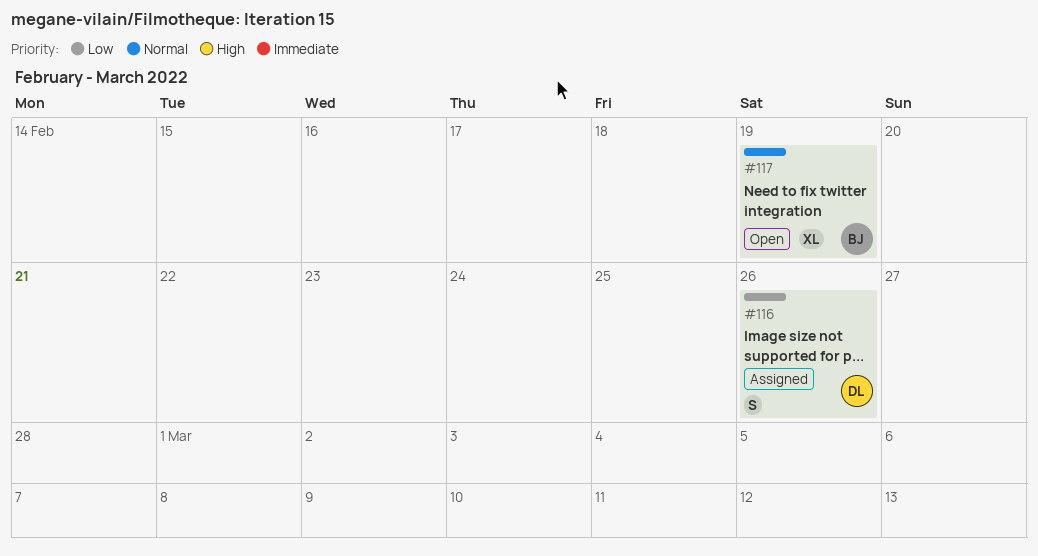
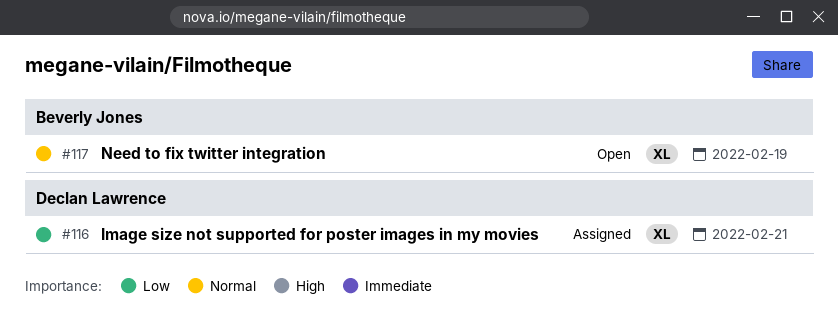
#116, estimate: S -> XL
#116, due: Feb 26 -> Feb 21

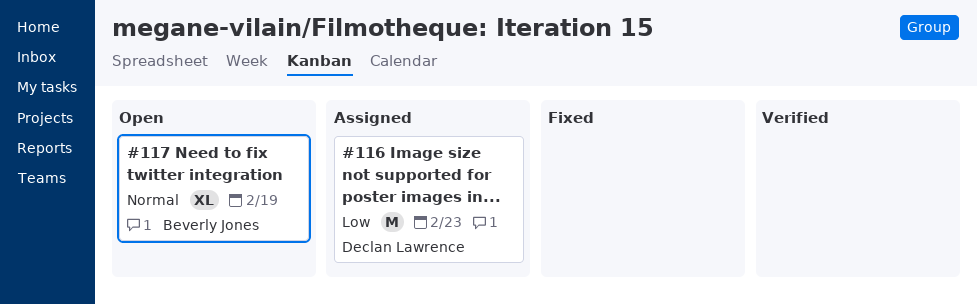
#116, estimate: XL -> M
#116, due: Feb 21 -> Feb 23

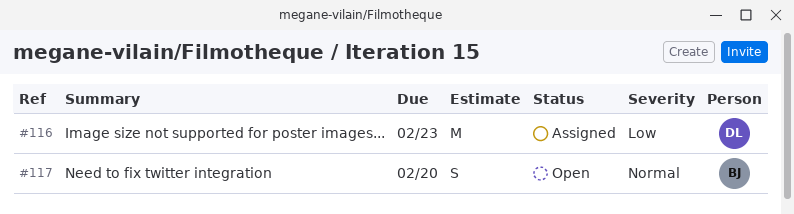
#117, estimate: XL -> S
#117, due: Feb 19 -> Feb 20

